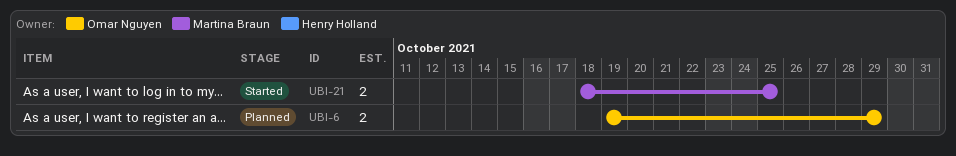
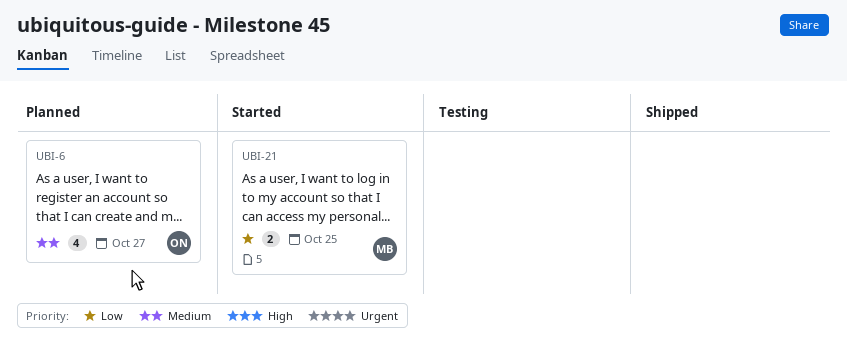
UBI-6, estimate: 2 -> 4
UBI-6, due: Oct 29 -> Oct 27

